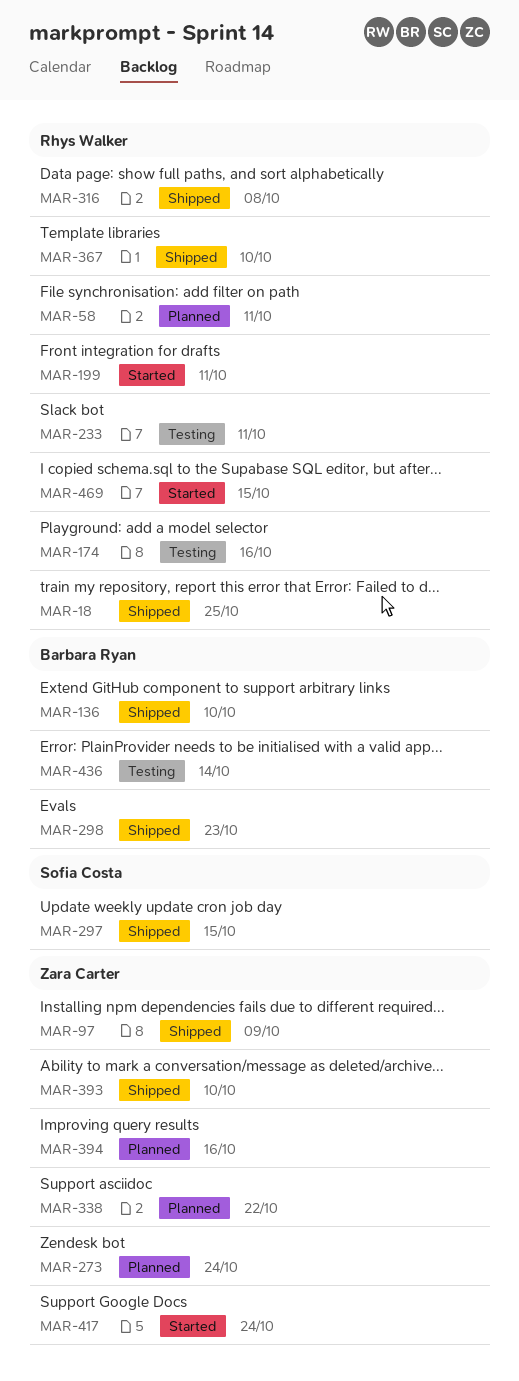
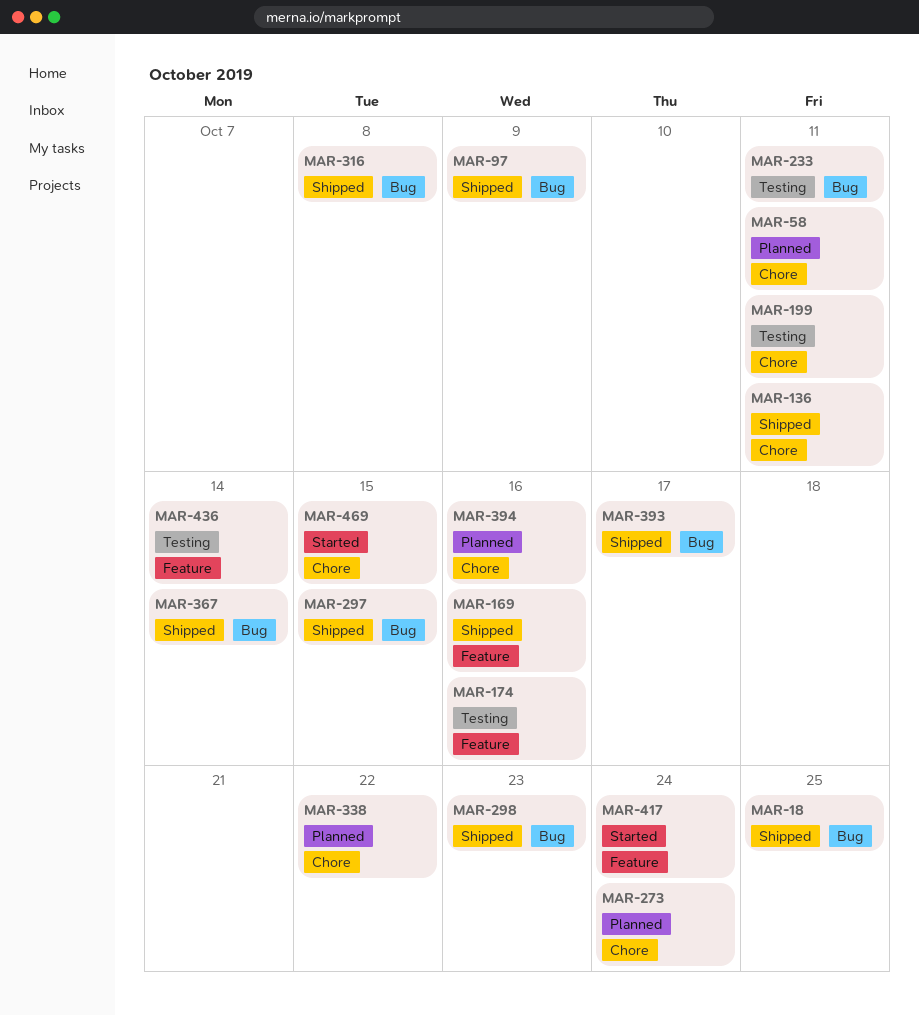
MAR-136, due: Oct 10 -> Oct 11
MAR-169: none -> present
MAR-199, status: Started -> Testing
MAR-367, due: Oct 10 -> Oct 14
MAR-393, due: Oct 10 -> Oct 17

